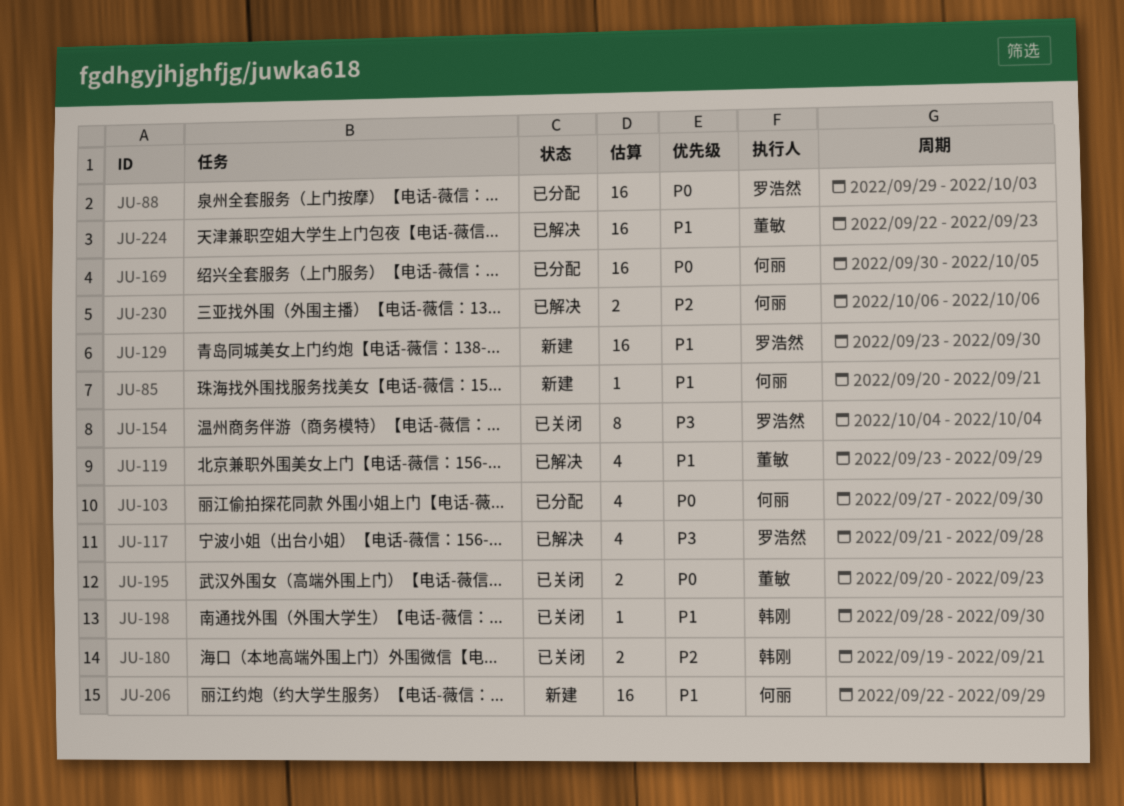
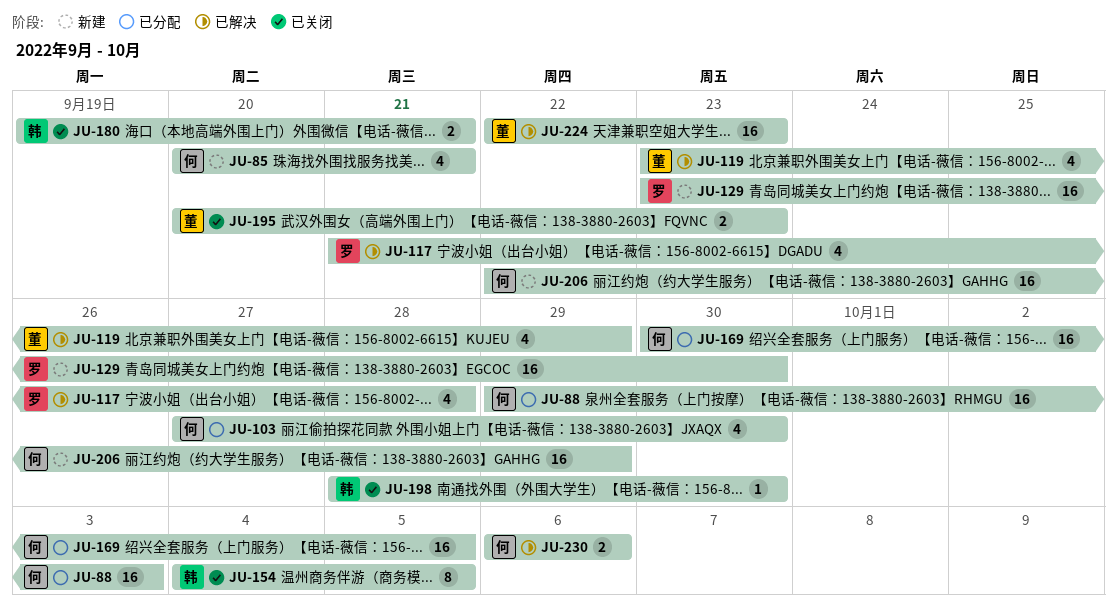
JU-85, estimate: 1 -> 4
JU-88, owner: 罗浩然 -> 何丽
JU-154, owner: 罗浩然 -> 韩刚
JU-154, due: Oct 4 -> Oct 5

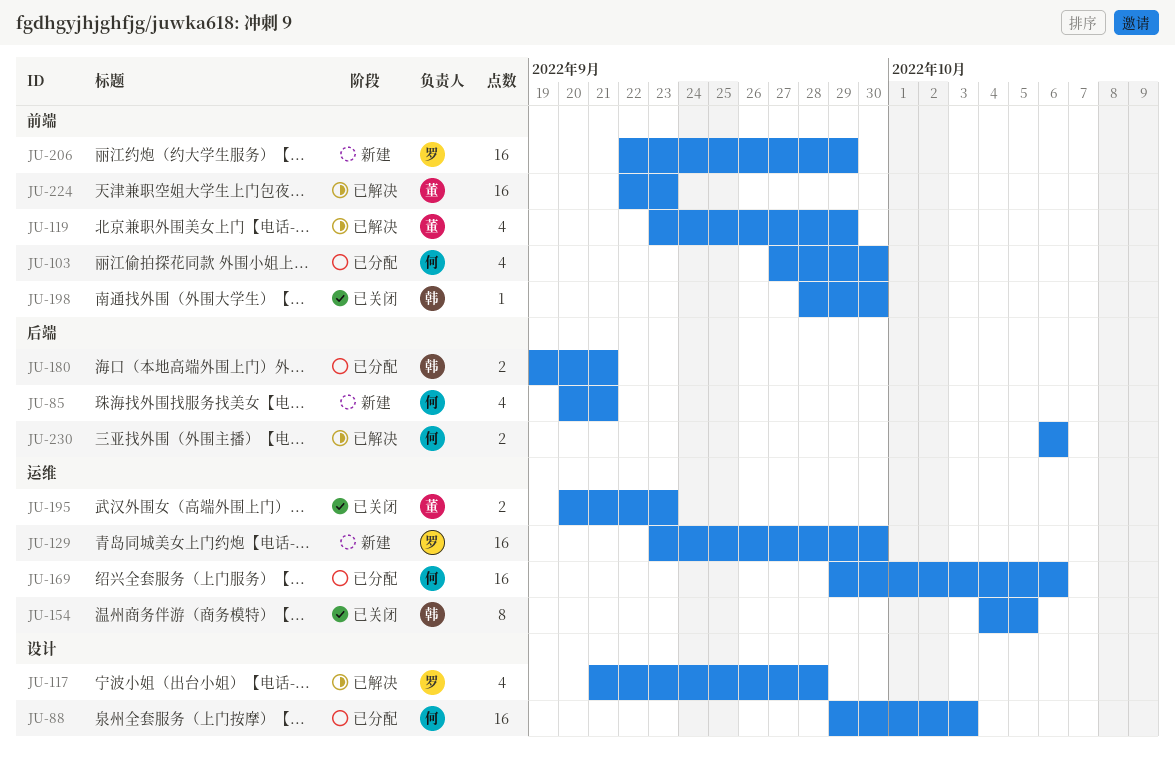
JU-169, start: Sep 30 -> Sep 29
JU-169, due: Oct 5 -> Oct 6
JU-180, status: 已关闭 -> 已分配
JU-206, owner: 何 -> 罗

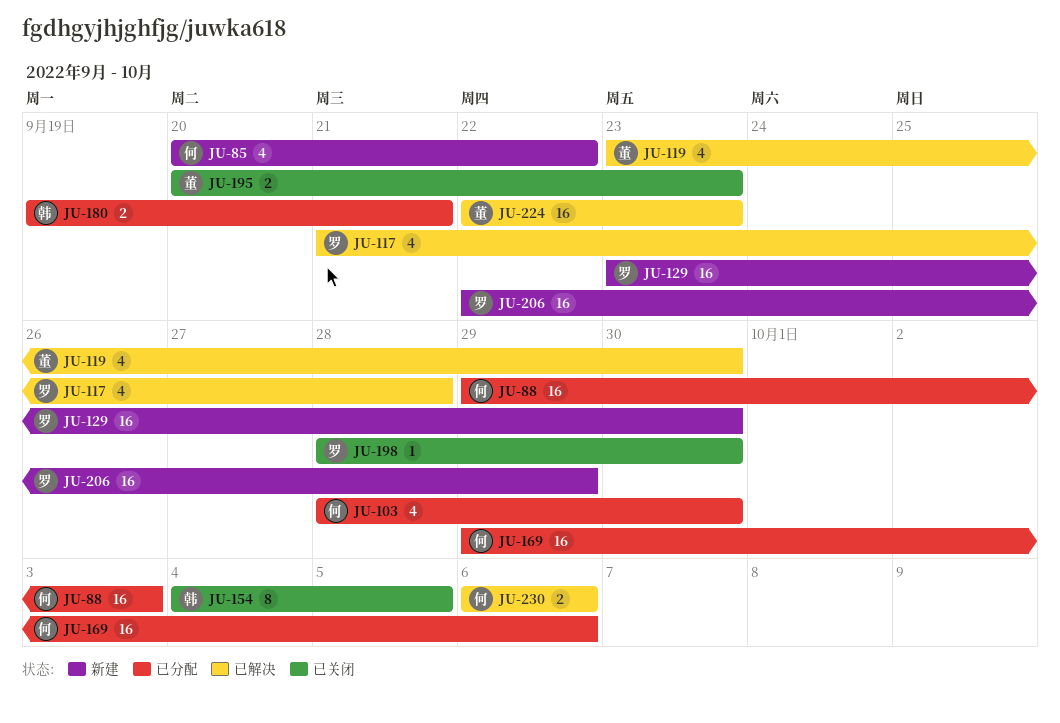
JU-85, due: Sep 21 -> Sep 22
JU-103, start: Sep 27 -> Sep 28
JU-119, due: Sep 29 -> Sep 30
JU-198, owner: 韩 -> 罗

